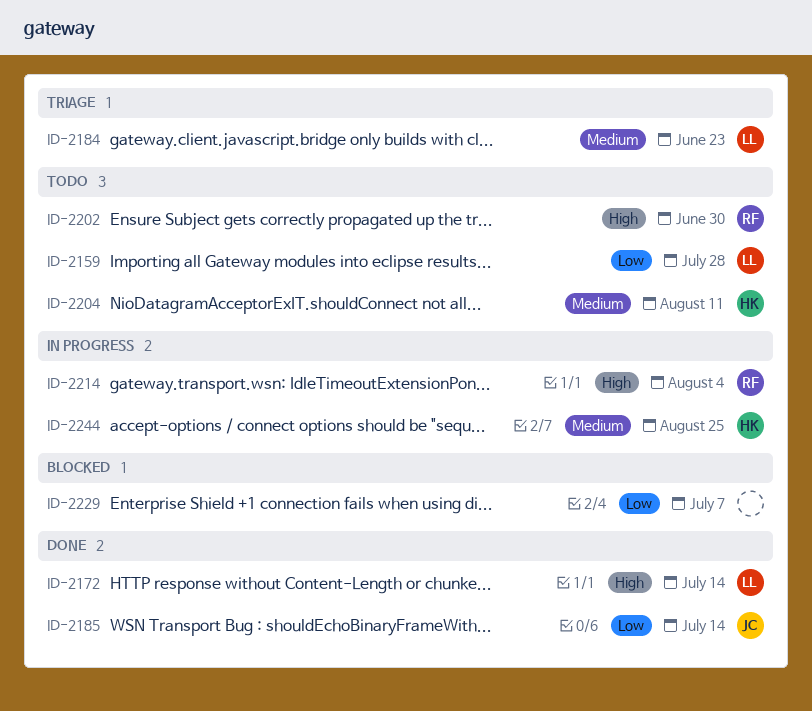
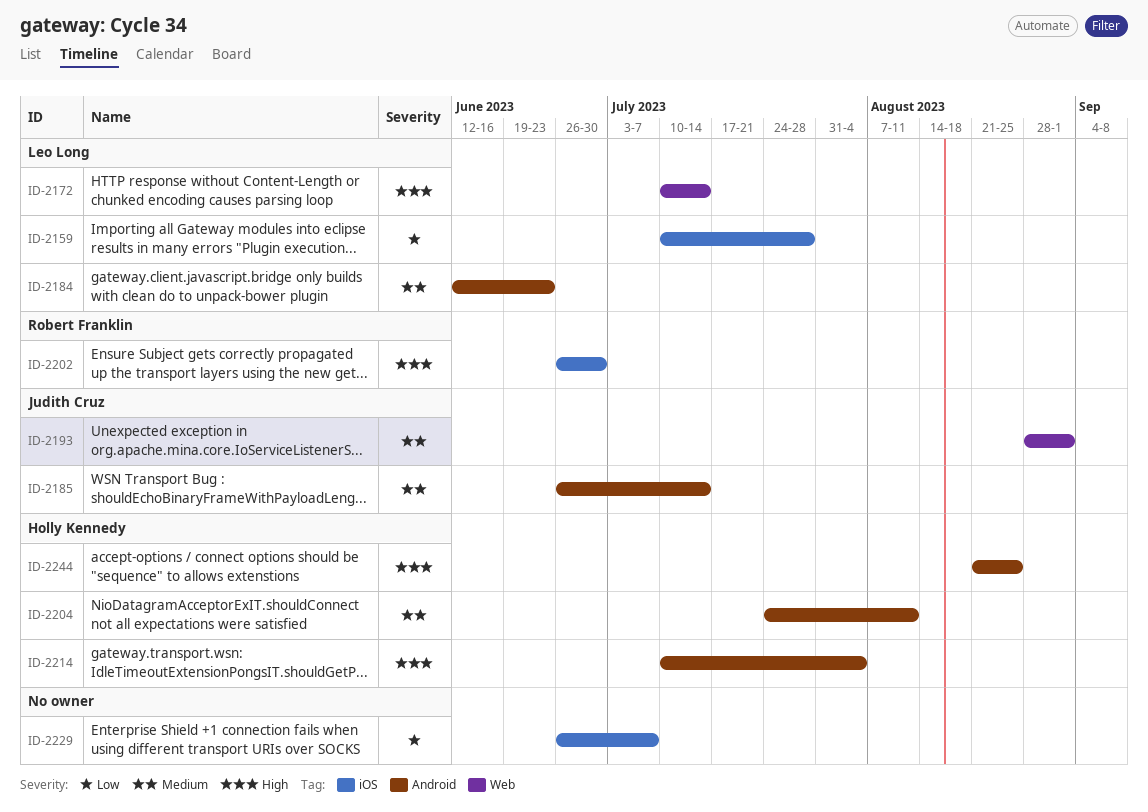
ID-2185, priority: Low -> Medium
ID-2193: none -> present
ID-2214, owner: Robert Franklin -> Holly Kennedy
ID-2244, priority: Medium -> High

